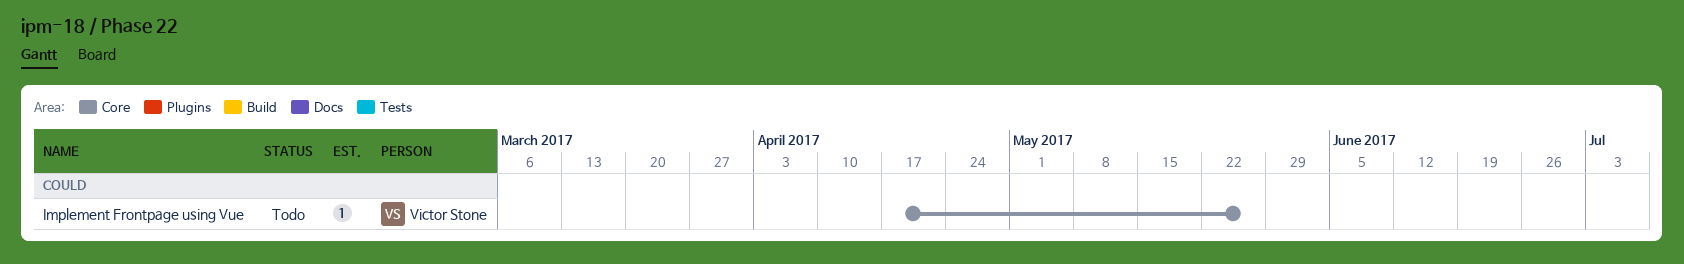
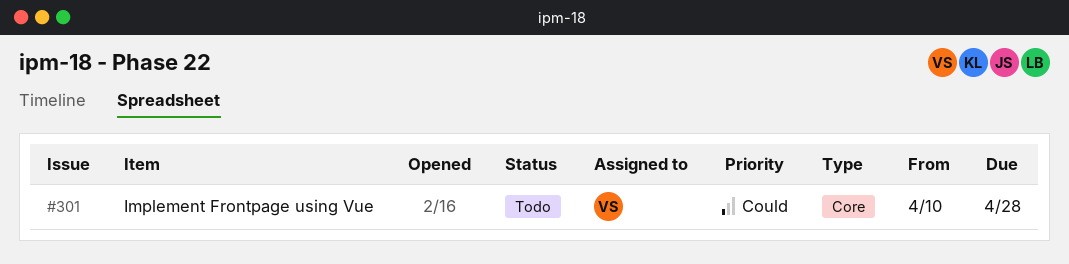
Implement Frontpage using Vue, start: Apr 17 -> Apr 10
Implement Frontpage using Vue, due: May 26 -> Apr 28

